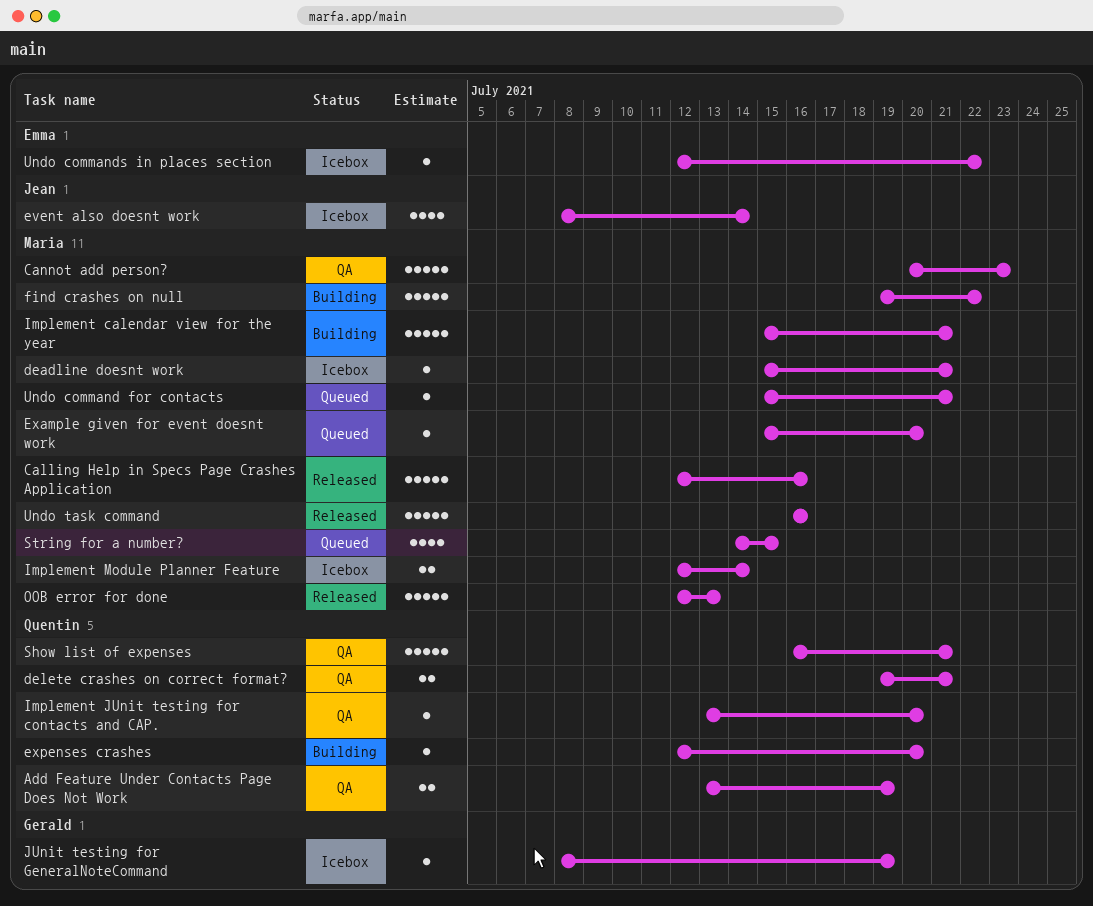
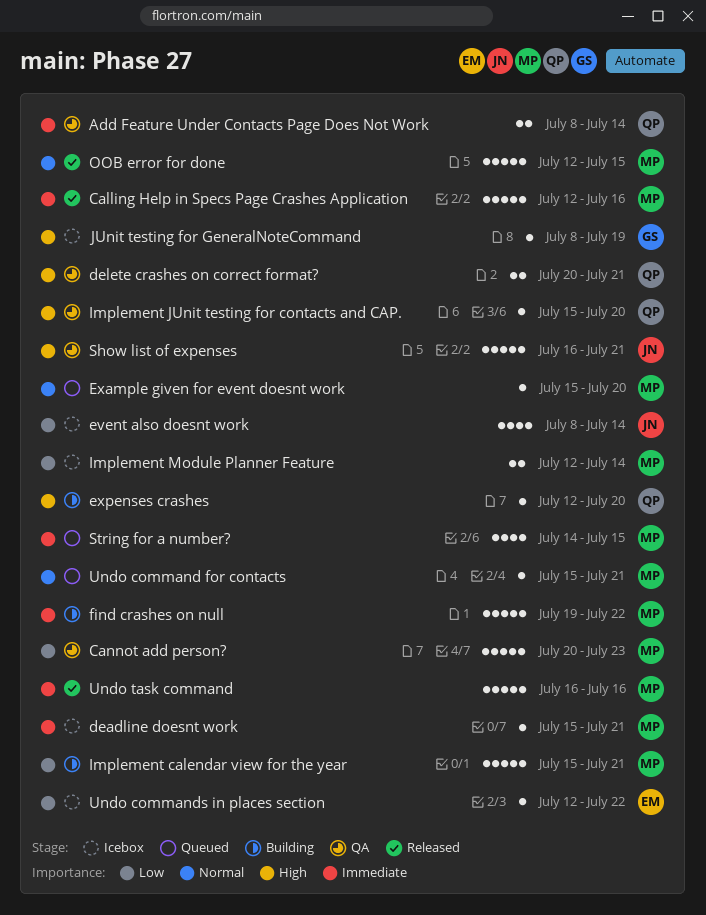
Add Feature Under Contacts Page Does Not Work, start: Jul 13 -> Jul 8
Add Feature Under Contacts Page Does Not Work, due: Jul 19 -> Jul 14
delete crashes on correct format?, start: Jul 19 -> Jul 20
Implement JUnit testing for contacts and CAP., start: Jul 13 -> Jul 15
OOB error for done, due: Jul 13 -> Jul 15
Show list of expenses, owner: Quentin -> Jean

